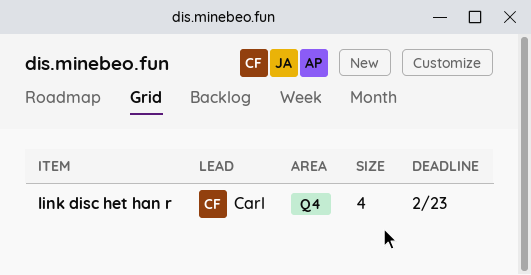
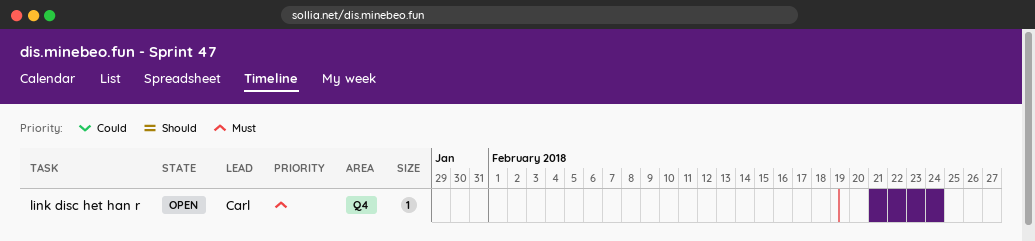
link disc het han r, estimate: 4 -> 1
link disc het han r, due: Feb 23 -> Feb 24

